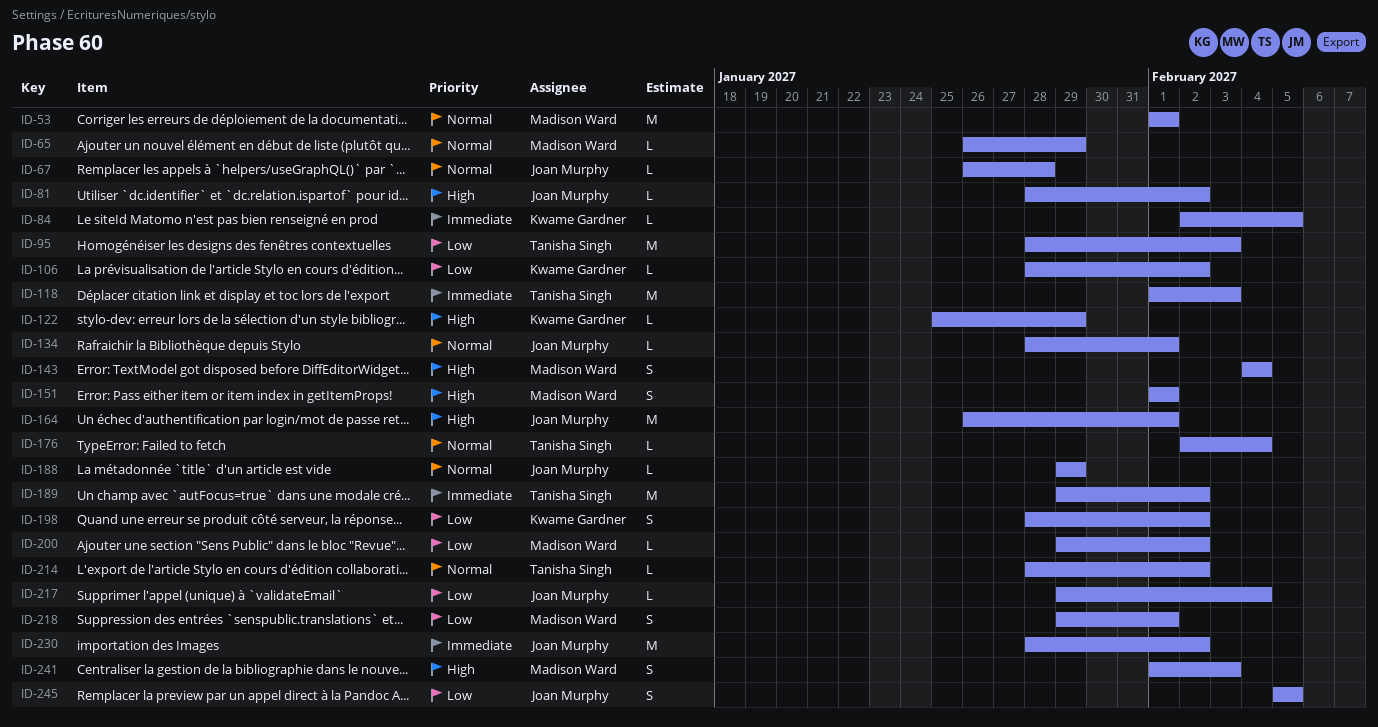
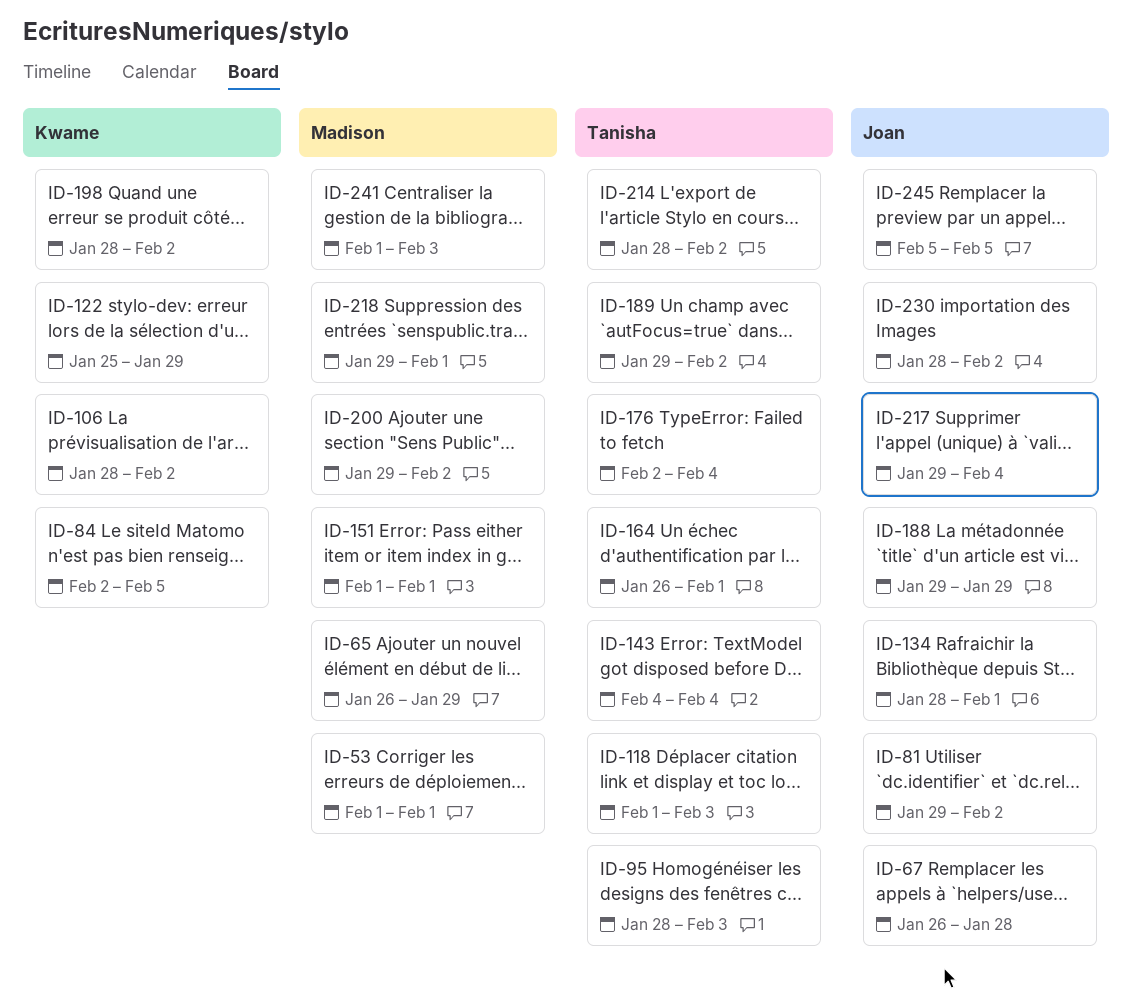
ID-81, start: Jan 28 -> Jan 29
ID-143, owner: Madison Ward -> Tanisha Singh
ID-164, owner: Joan Murphy -> Tanisha Singh

